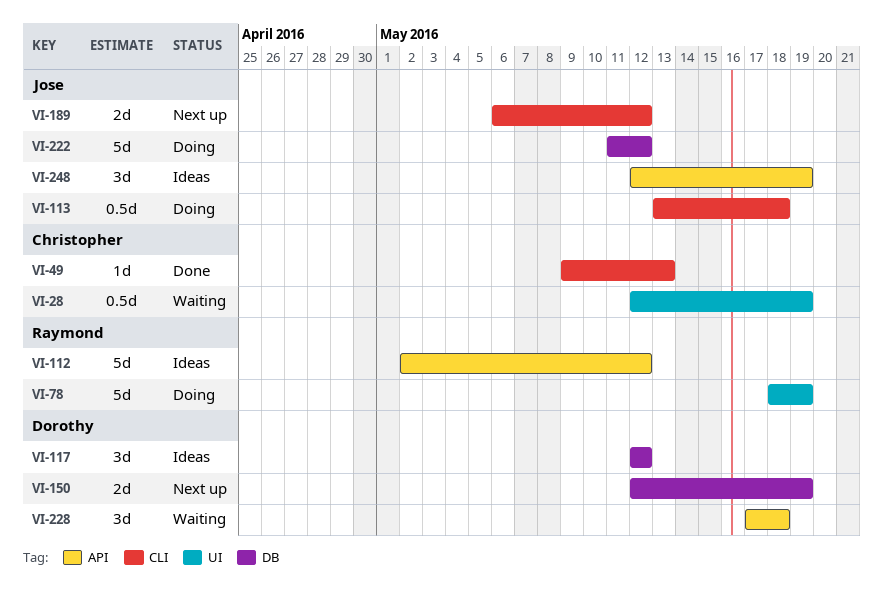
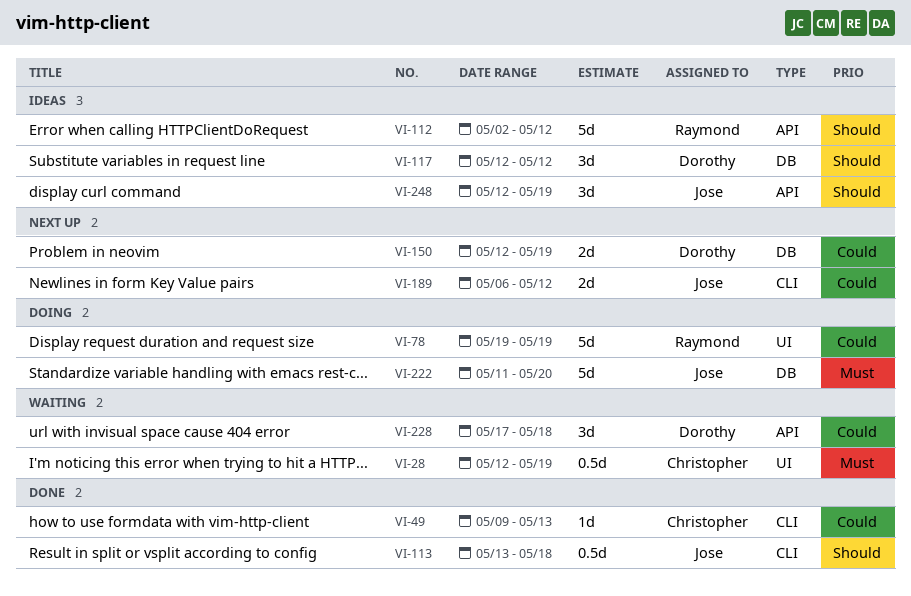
VI-78, start: May 18 -> May 19
VI-113, status: Doing -> Done
VI-222, due: May 12 -> May 20

